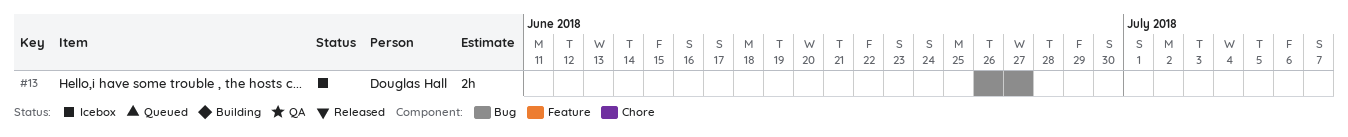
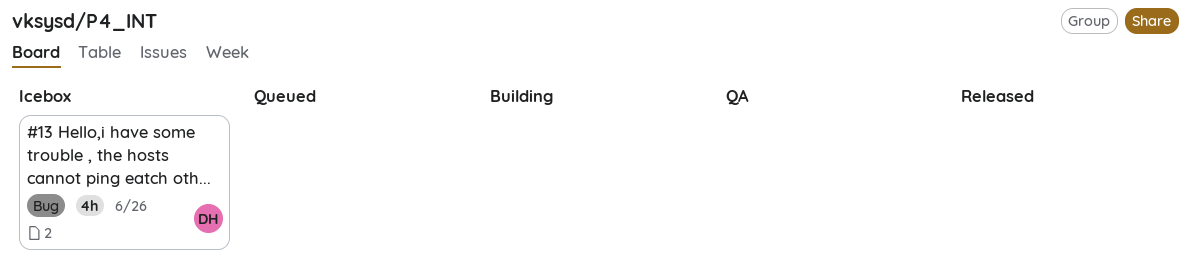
#13, estimate: 2h -> 4h
#13, due: Jun 27 -> Jun 26

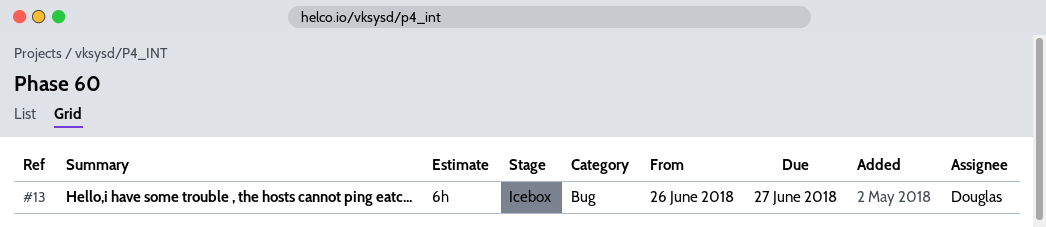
#13, estimate: 4h -> 6h
#13, due: Jun 26 -> Jun 27

